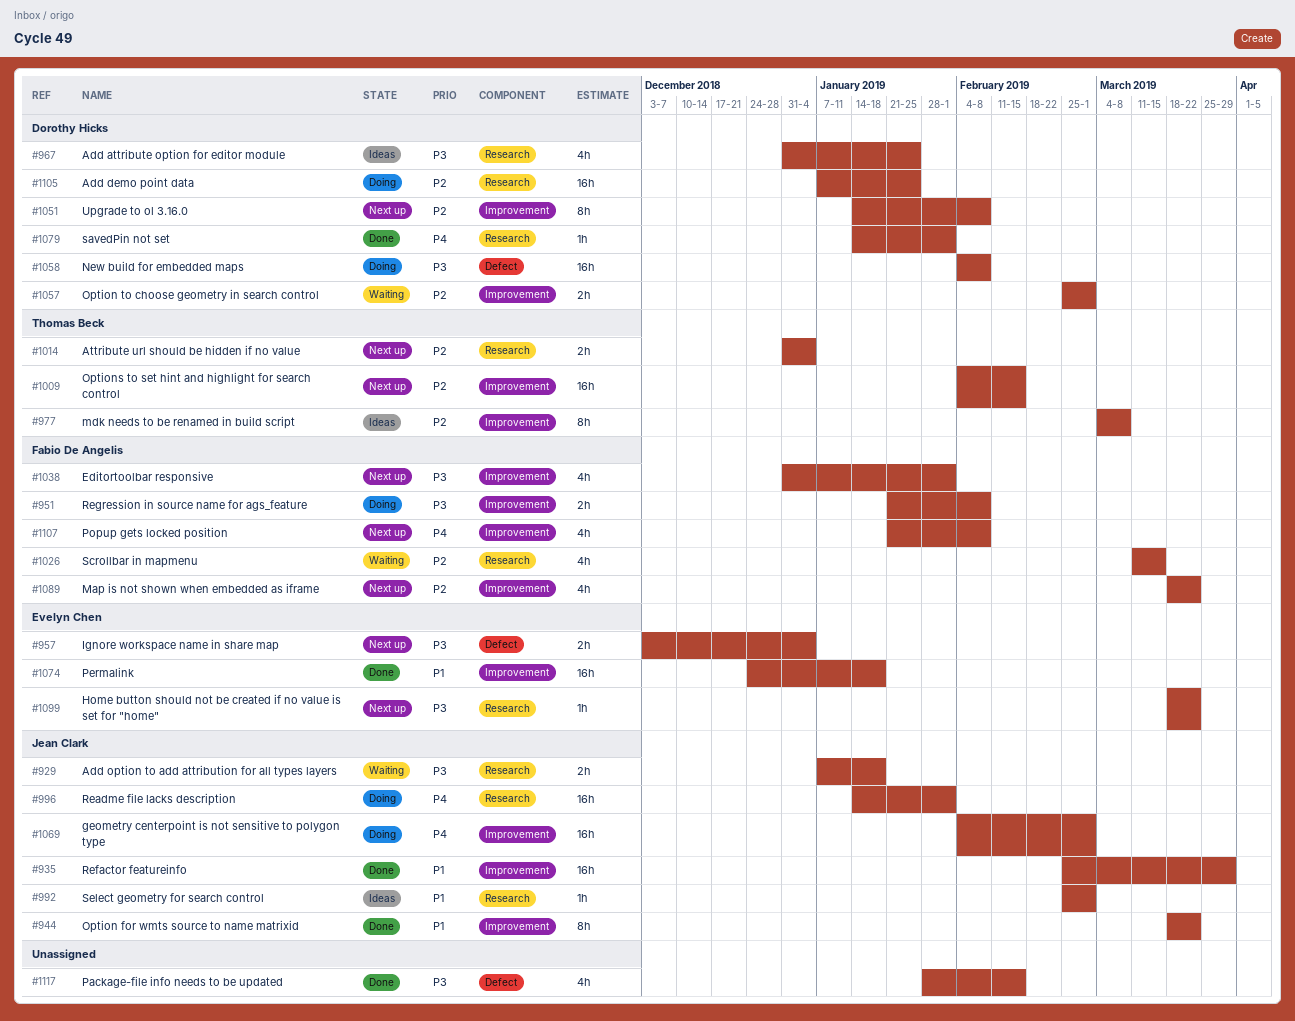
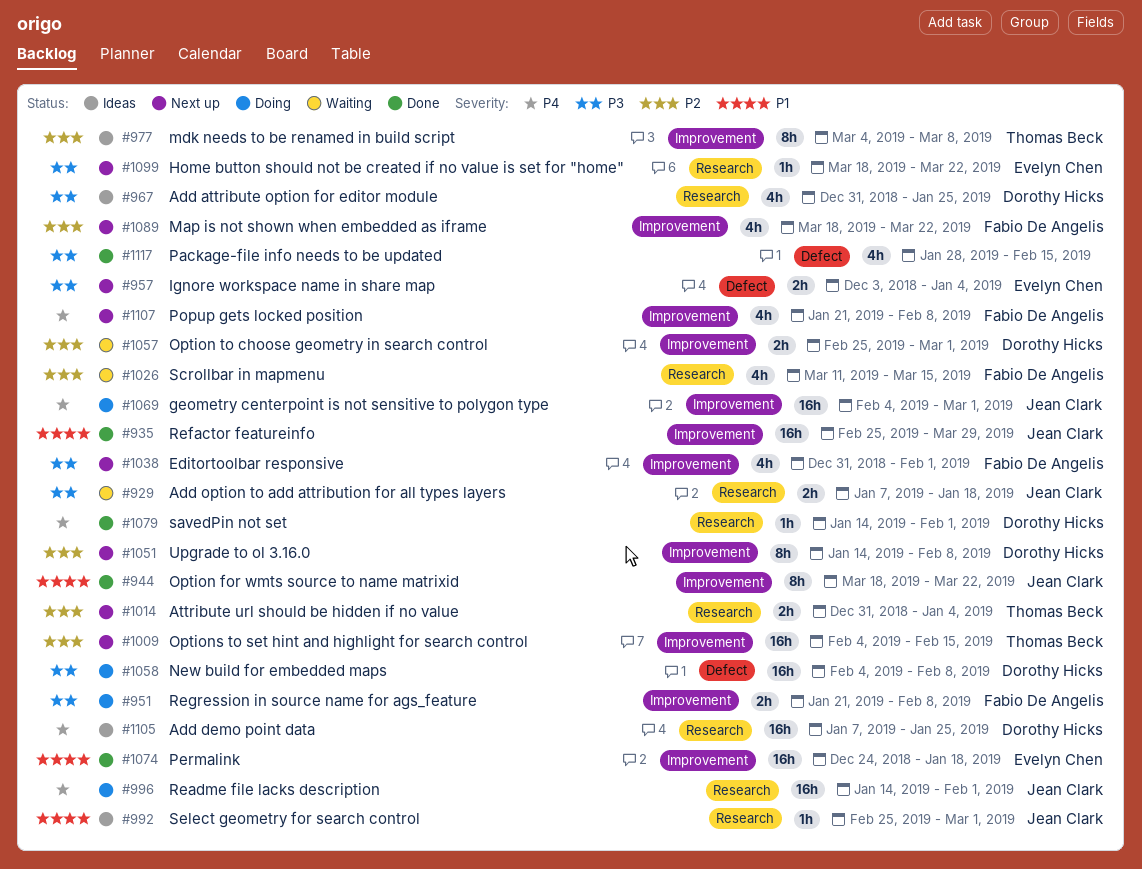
#1105, status: Doing -> Ideas
#1105, priority: P2 -> P4

